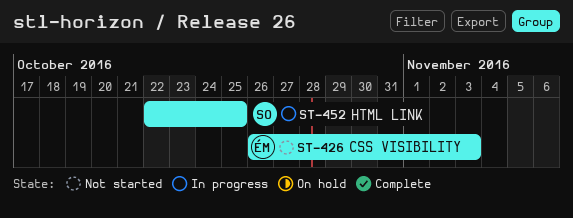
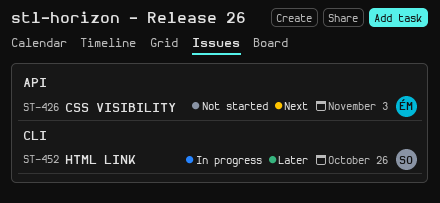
ST-452, due: Oct 25 -> Oct 26

